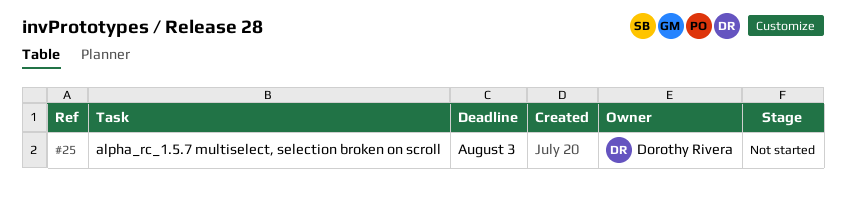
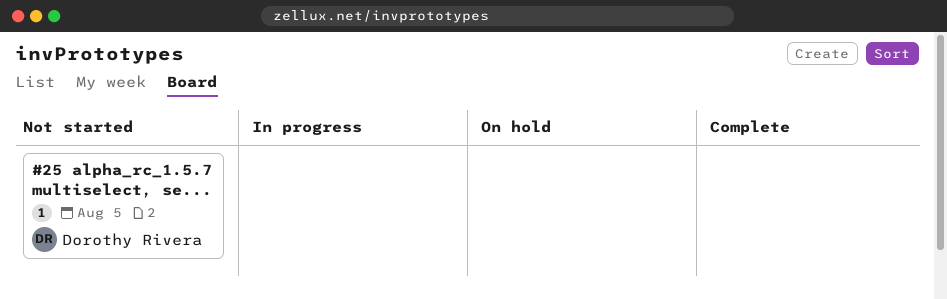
#25, due: Aug 3 -> Aug 5

